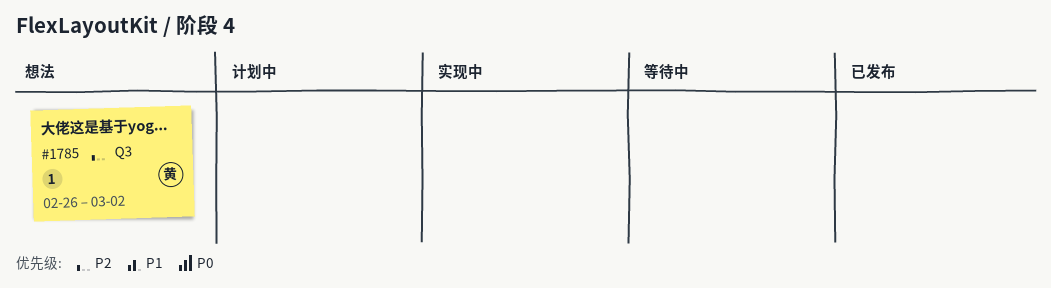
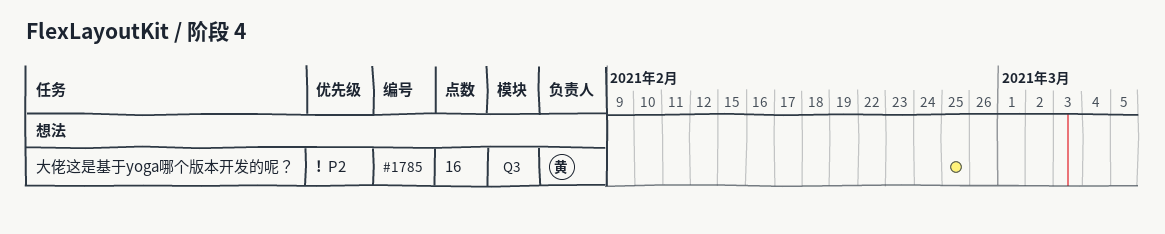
#1785, estimate: 1 -> 16
#1785, start: Feb 26 -> Feb 25
#1785, due: Mar 2 -> Feb 25

